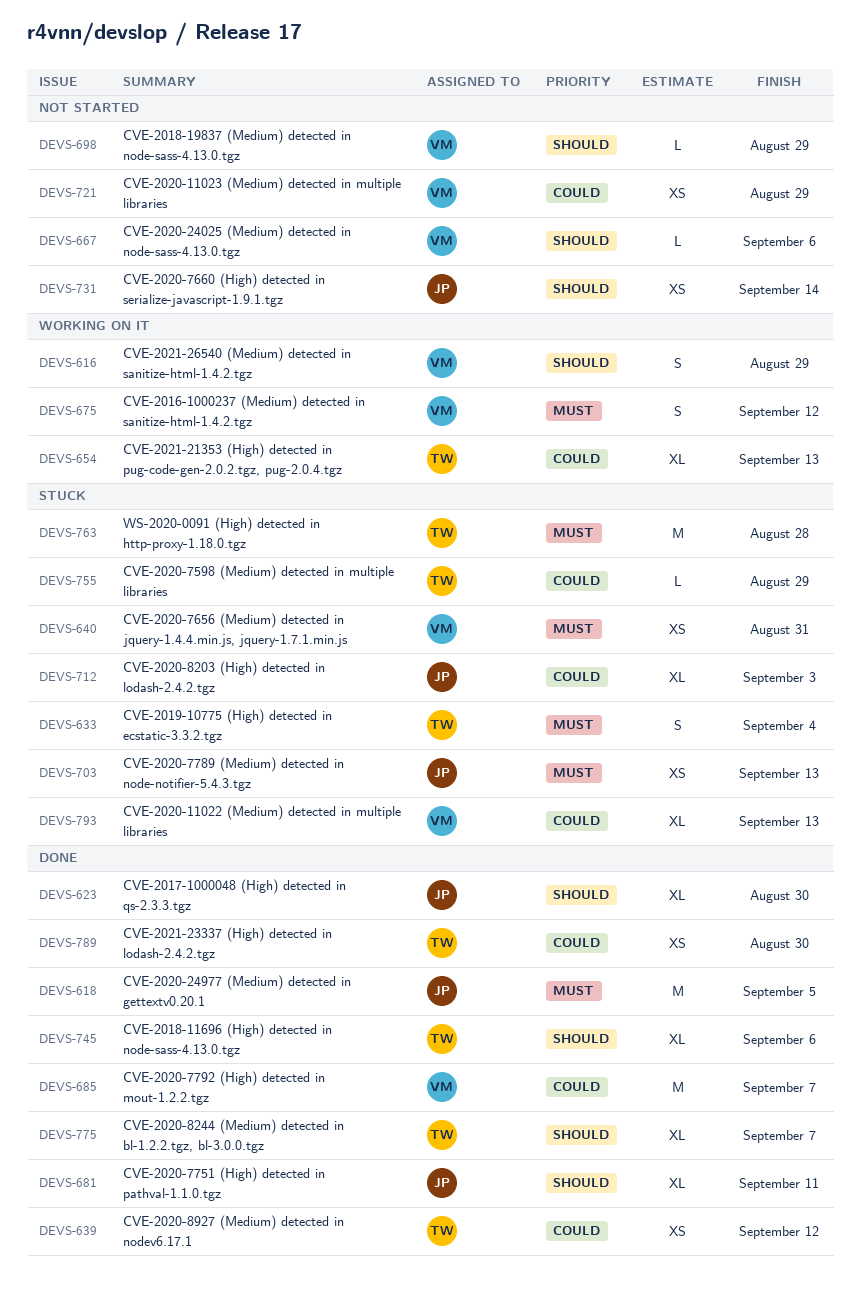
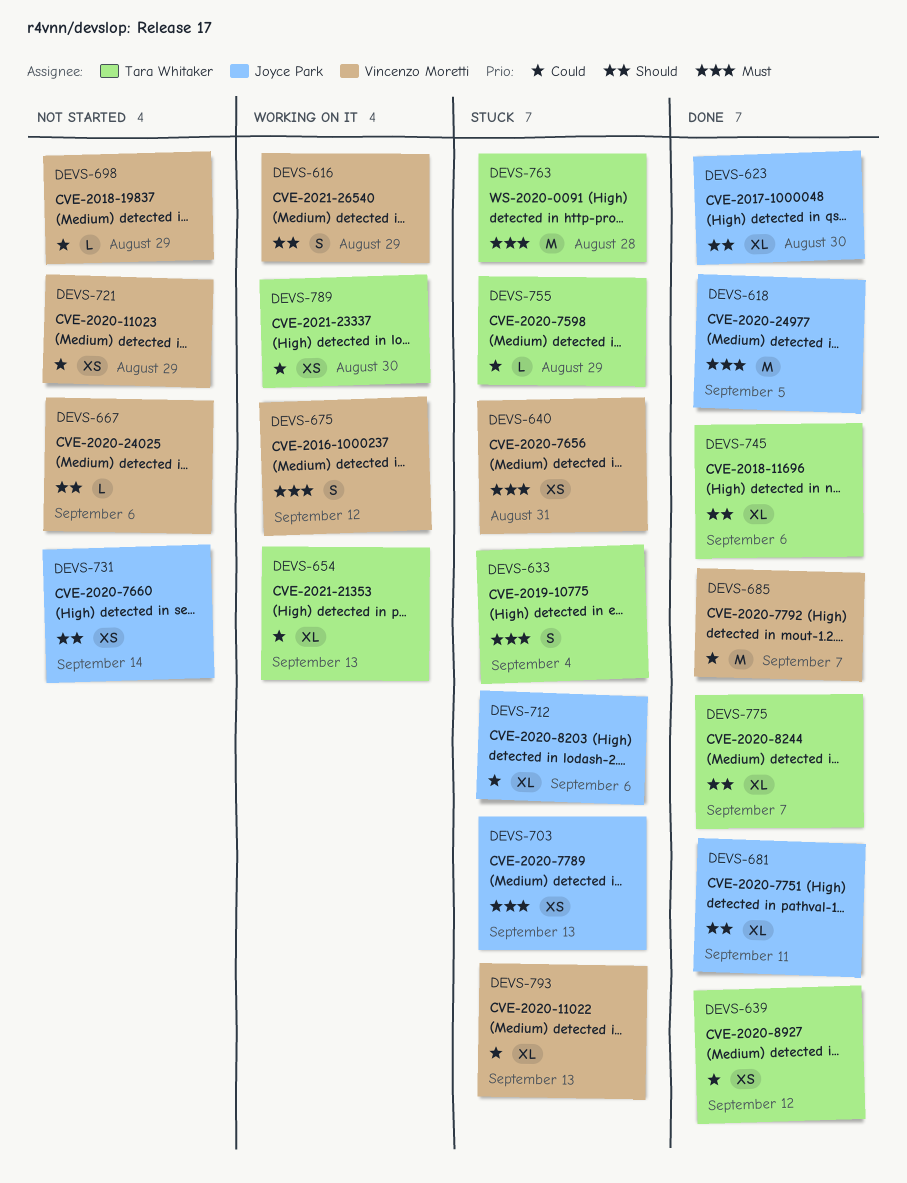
DEVS-698, priority: Should -> Could
DEVS-712, due: Sep 3 -> Sep 6
DEVS-789, status: Done -> Working on it

